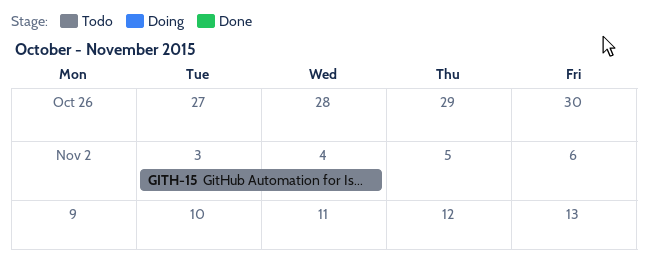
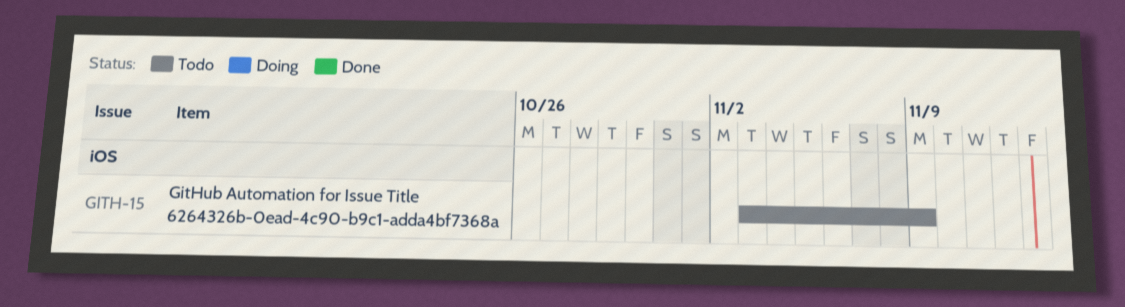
GITH-15, due: Nov 4 -> Nov 9

